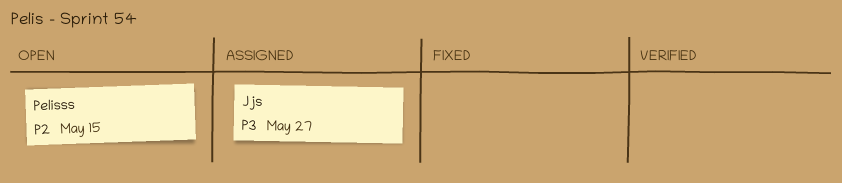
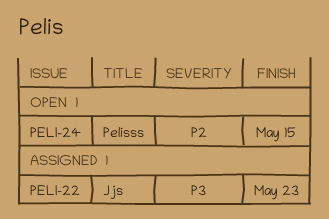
Jjs, due: May 27 -> May 23

